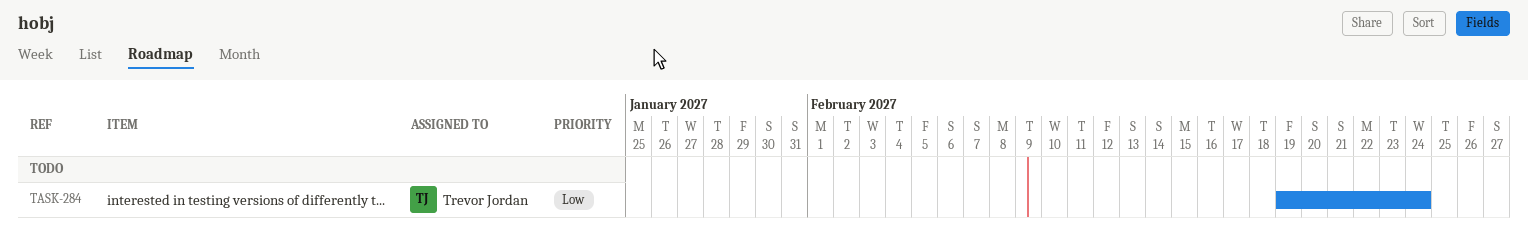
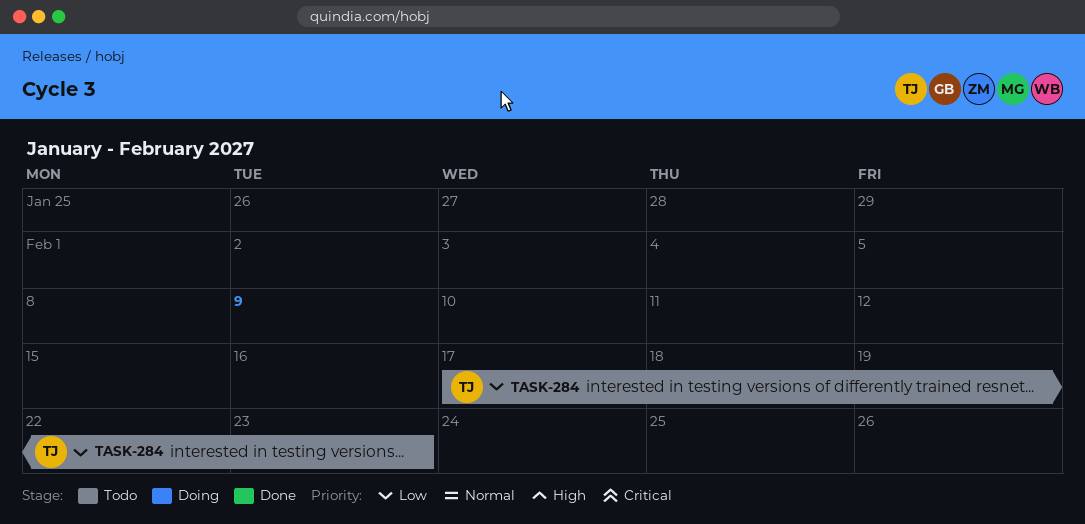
TASK-284, start: Feb 19 -> Feb 17
TASK-284, due: Feb 24 -> Feb 23

